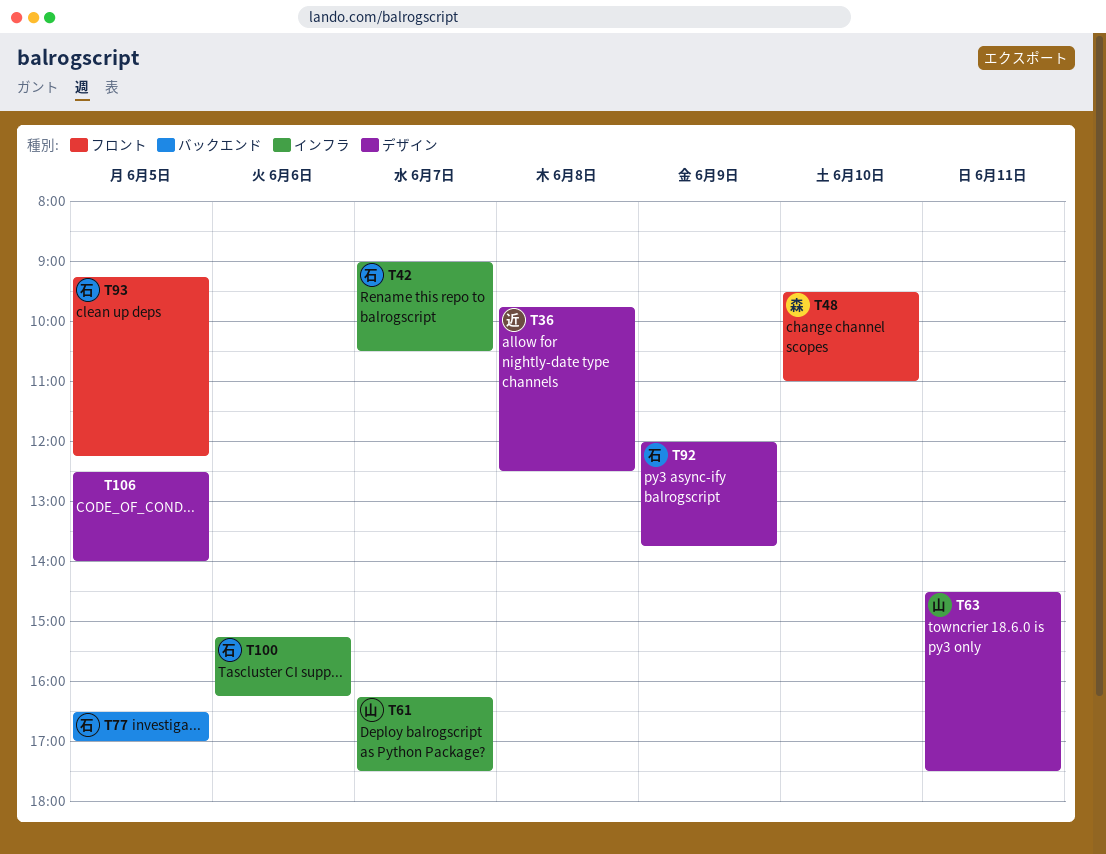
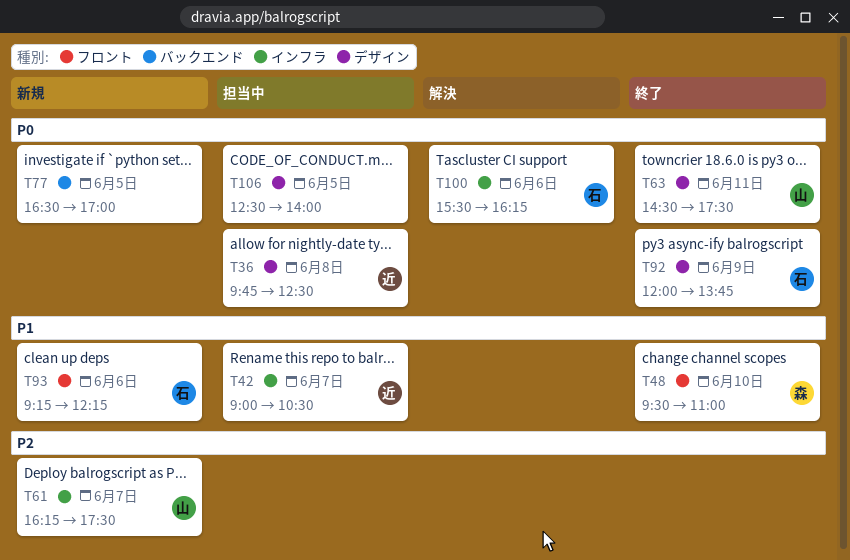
T42, owner: 石 -> 近
T77, owner: 石 -> none
T93, day: Jun 5 -> Jun 6
T100, begins: 15:15 -> 15:30

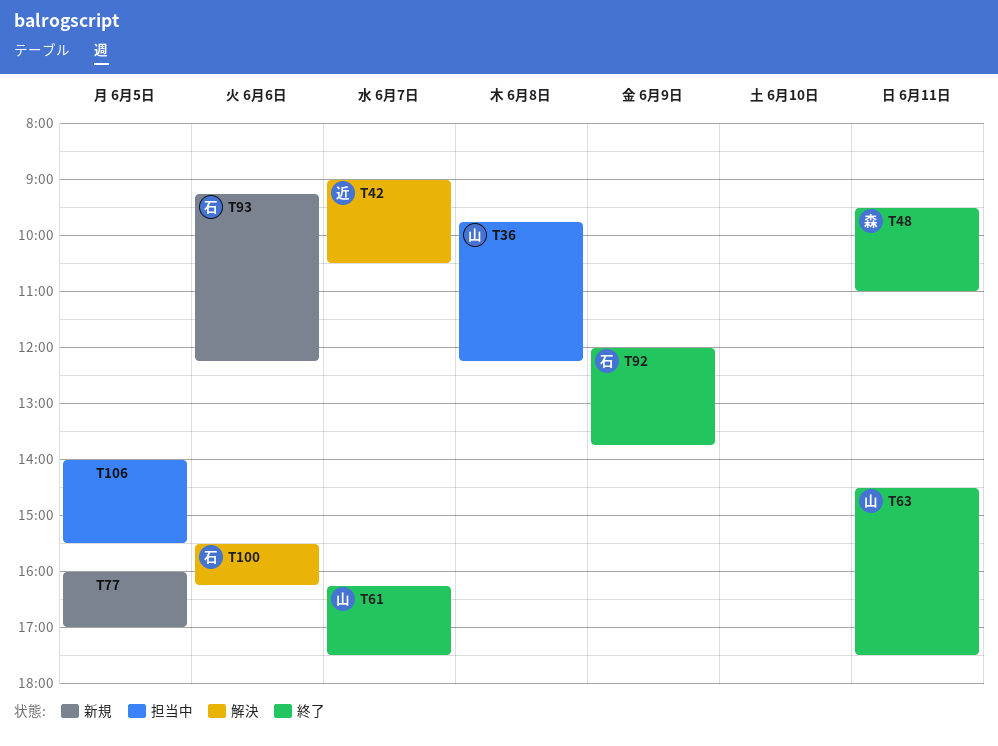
T36, owner: 近 -> 山
T36, ends: 12:30 -> 12:15
T42, status: 担当中 -> 解決
T48, day: Jun 10 -> Jun 11
T61, status: 新規 -> 終了
T77, begins: 16:30 -> 16:00
T106, begins: 12:30 -> 14:00
T106, ends: 14:00 -> 15:30

